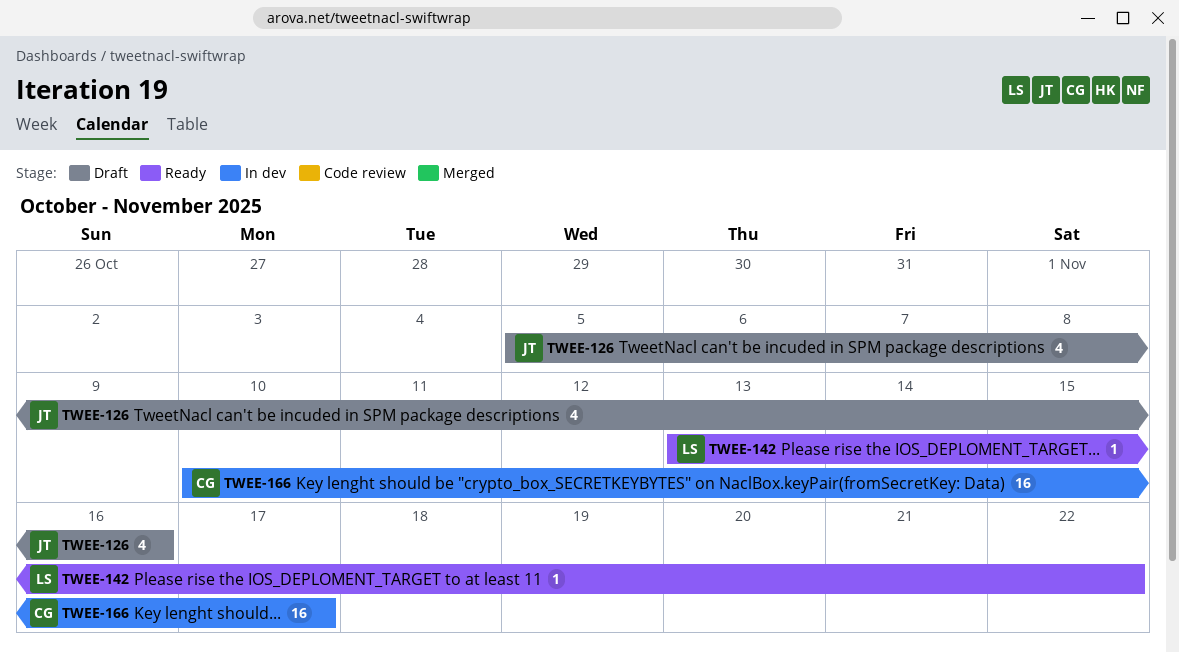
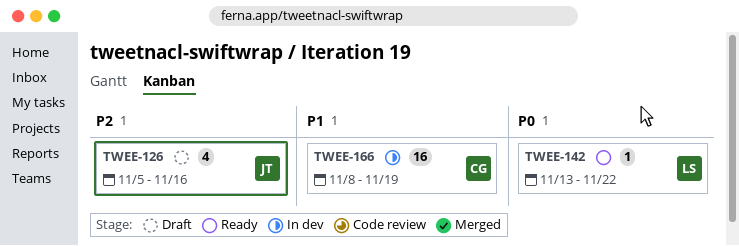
TWEE-166, start: Nov 10 -> Nov 8
TWEE-166, due: Nov 17 -> Nov 19

